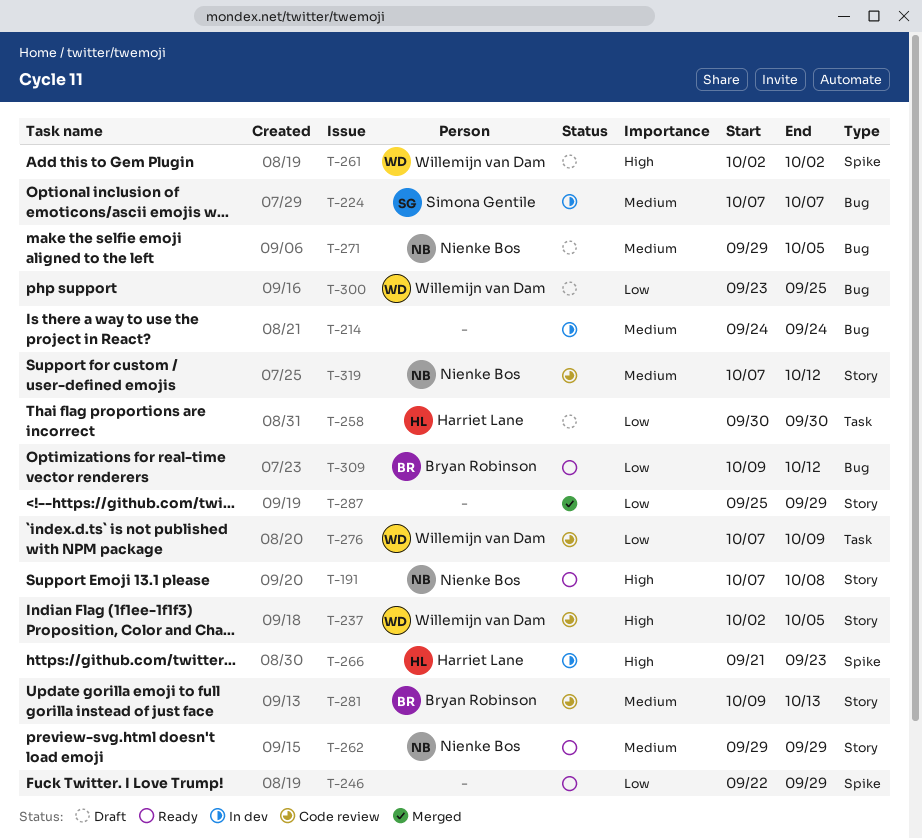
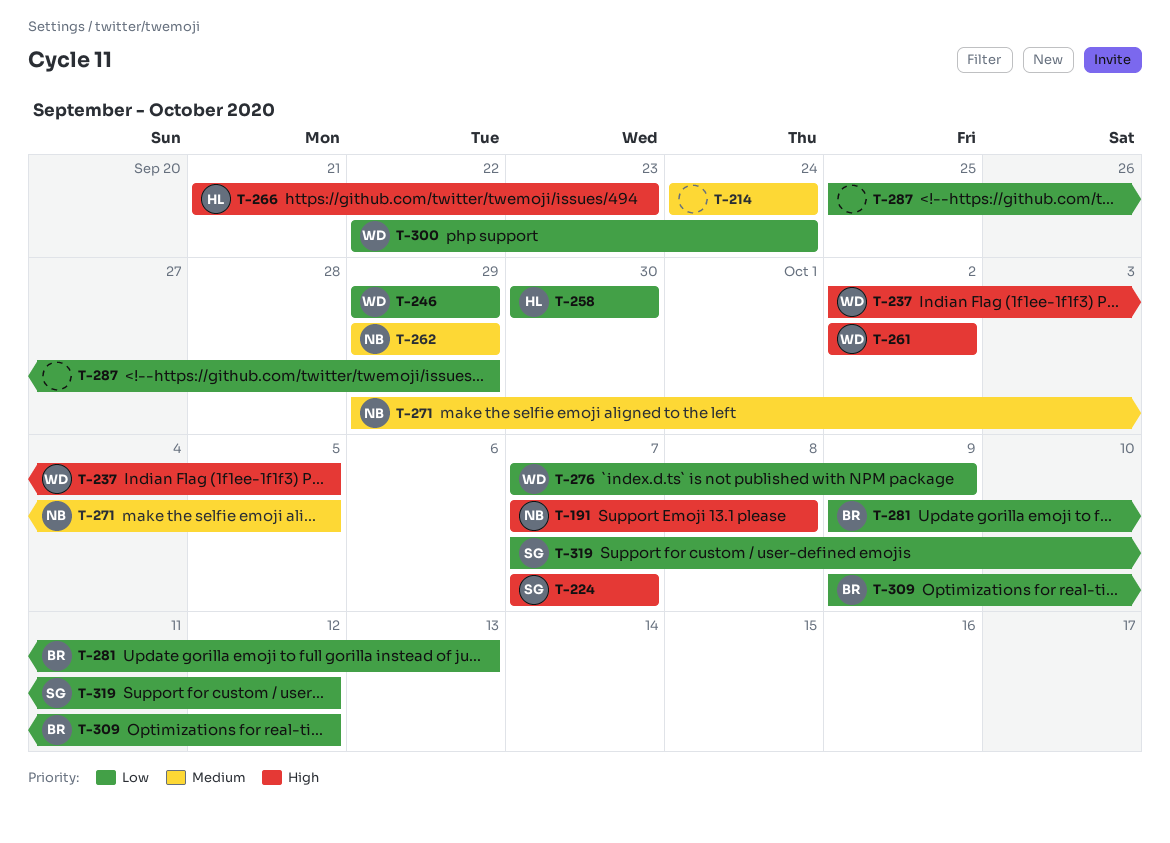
T-224, priority: Medium -> High
T-246, owner: none -> Willemijn van Dam
T-246, start: Sep 22 -> Sep 29
T-281, priority: Medium -> Low
T-300, start: Sep 23 -> Sep 22
T-300, due: Sep 25 -> Sep 24
T-319, owner: Nienke Bos -> Simona Gentile
T-319, priority: Medium -> Low

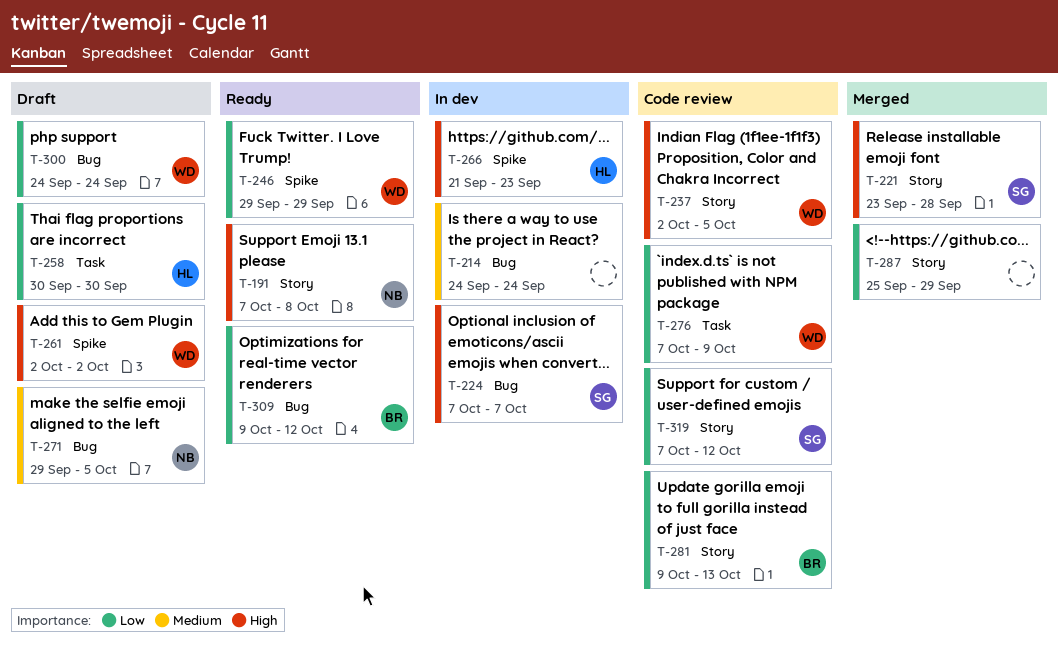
T-221: none -> present
T-262: present -> none
T-300, start: Sep 22 -> Sep 24

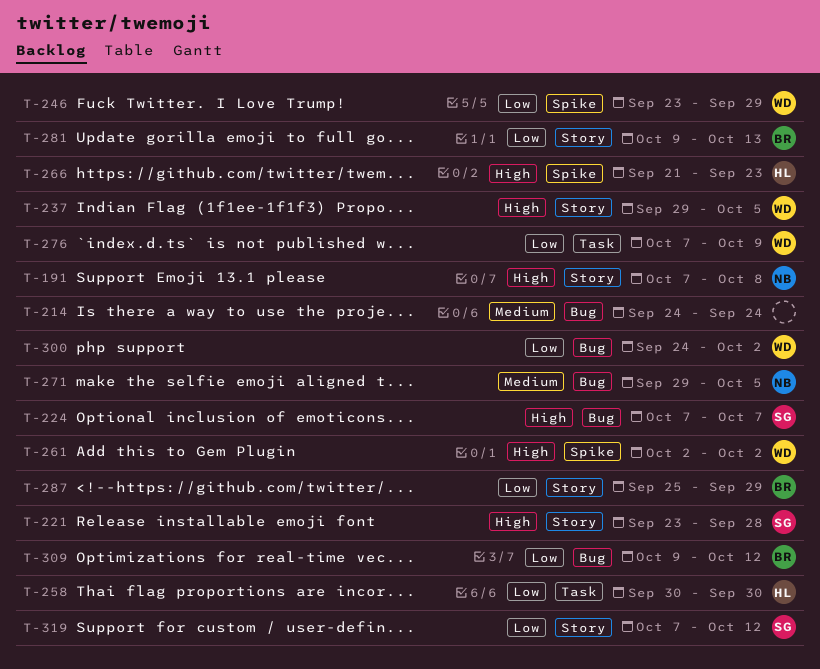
T-237, start: Oct 2 -> Sep 29
T-246, start: Sep 29 -> Sep 23
T-287, owner: none -> BR
T-300, due: Sep 24 -> Oct 2

